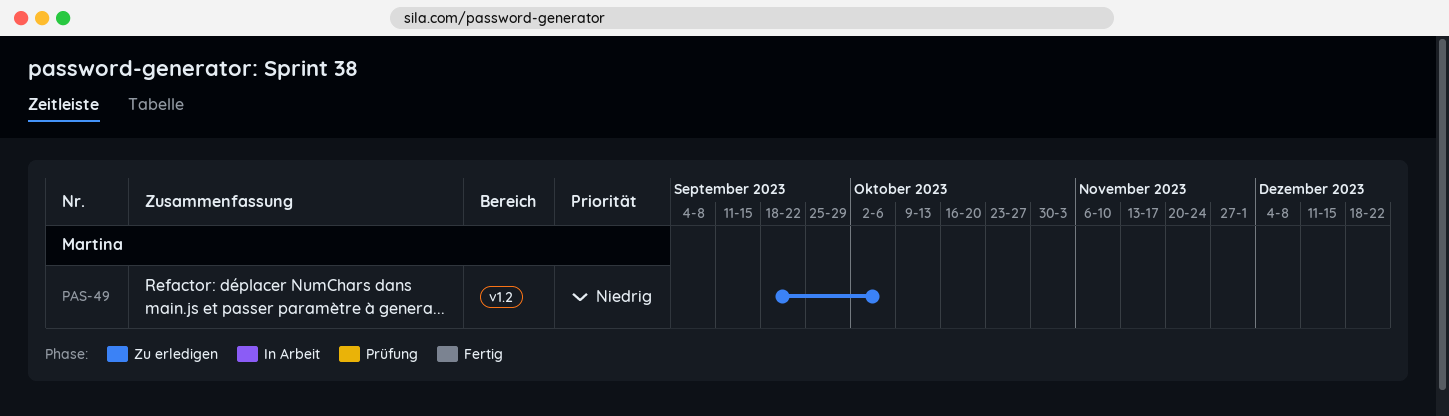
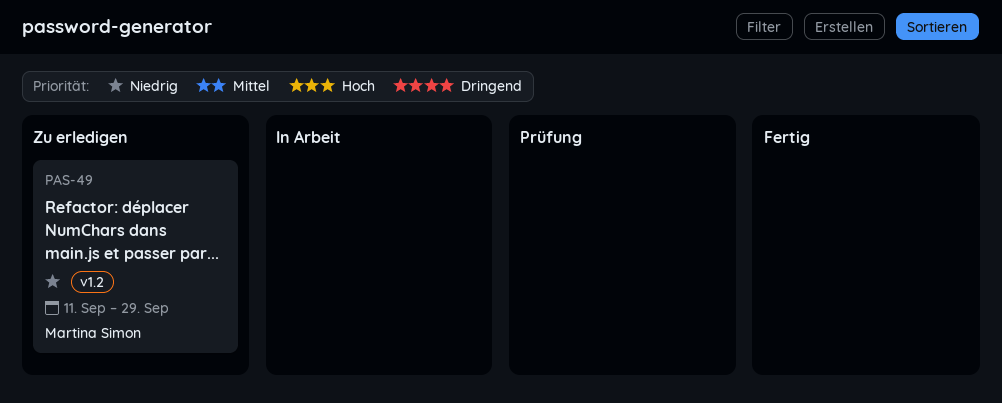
PAS-49, start: Sep 18 -> Sep 11
PAS-49, due: Oct 6 -> Sep 29

